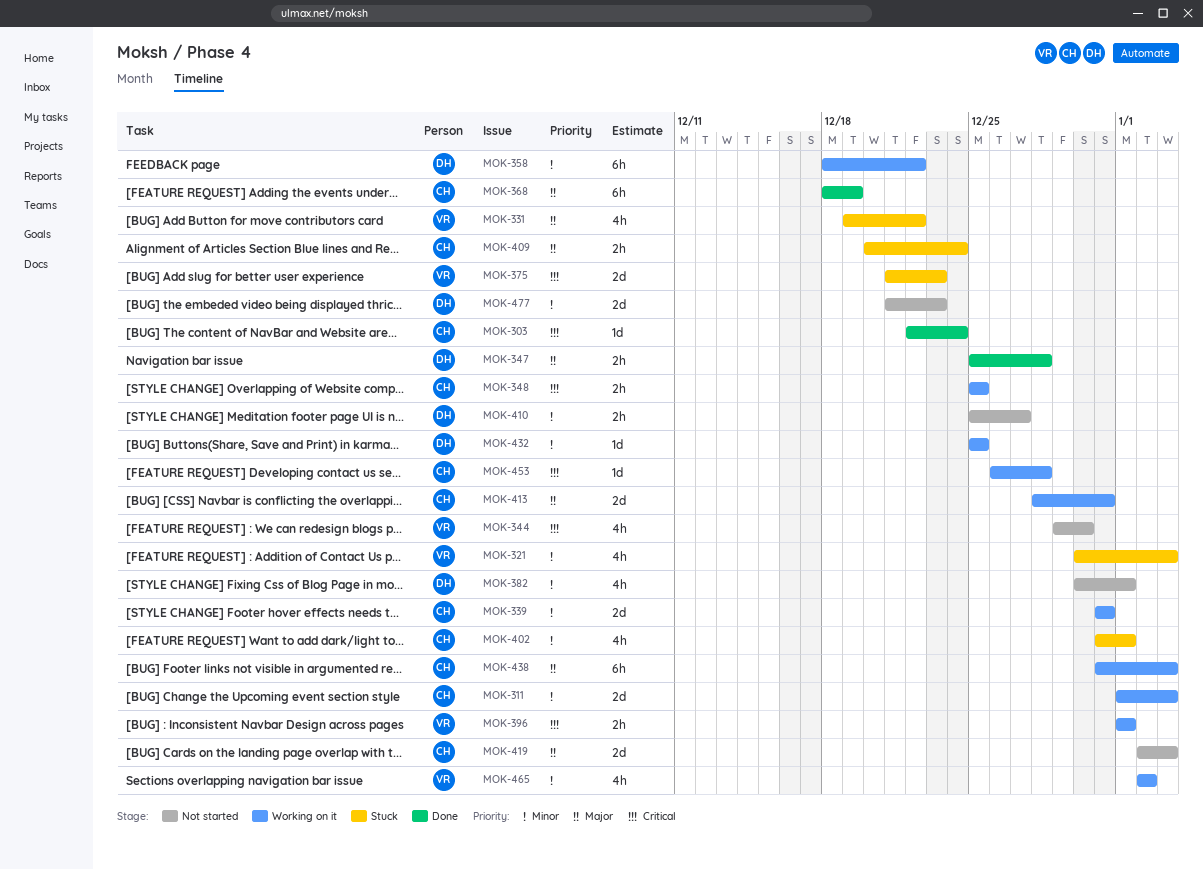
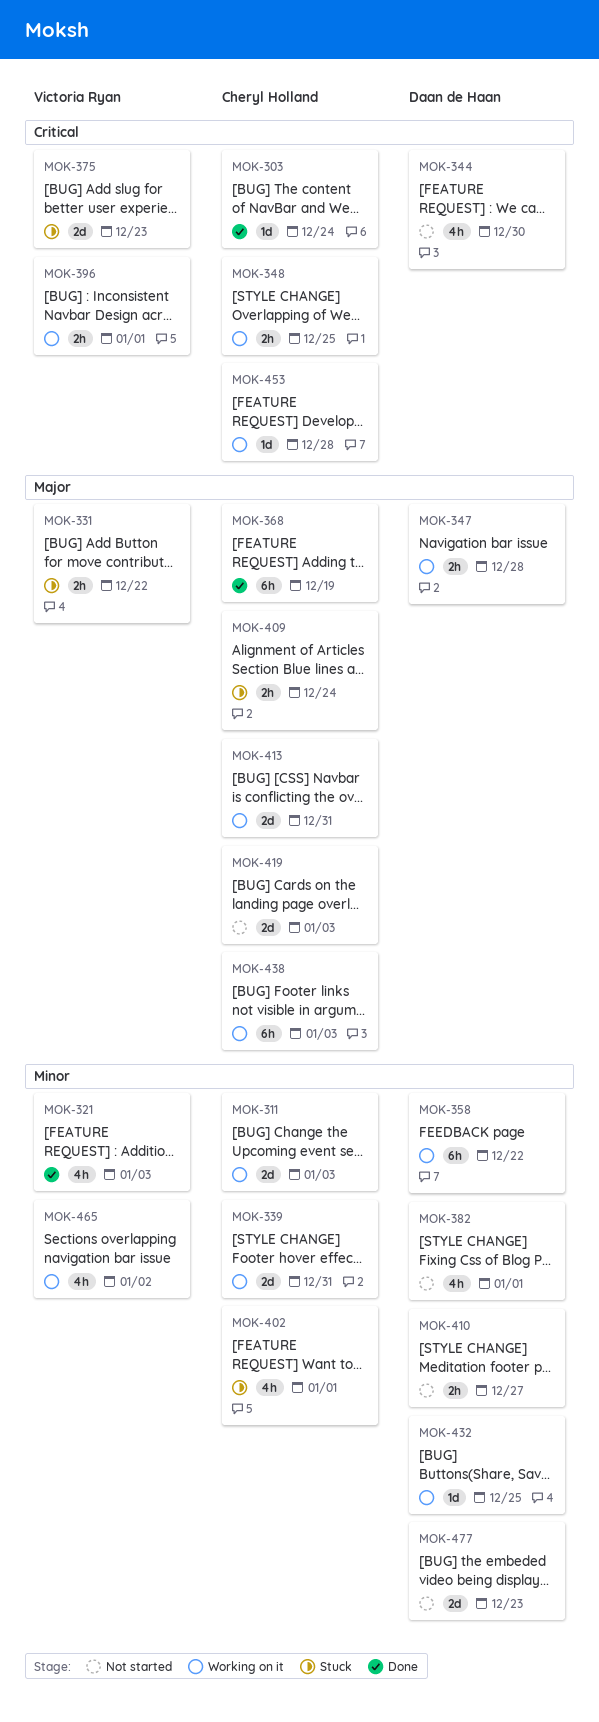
MOK-321, status: Stuck -> Done
MOK-331, estimate: 4h -> 2h
MOK-344, owner: Victoria Ryan -> Daan de Haan
MOK-347, status: Done -> Working on it

